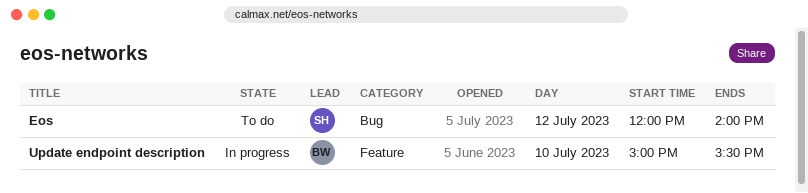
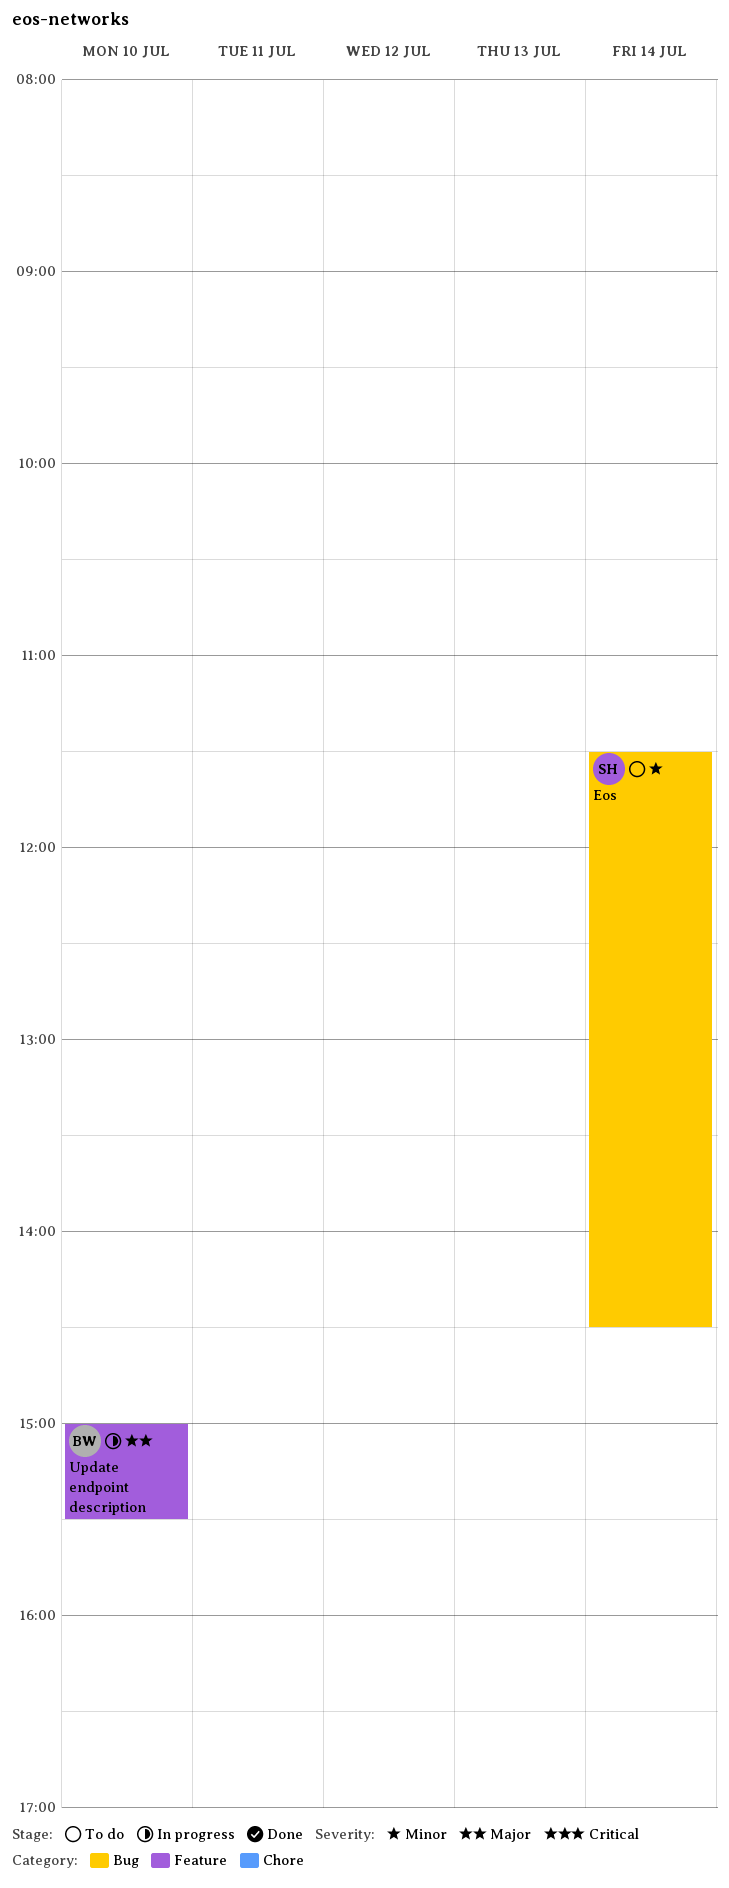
Eos, day: Jul 12 -> Jul 14
Eos, begins: 12:00 -> 11:30
Eos, ends: 14:00 -> 14:30

